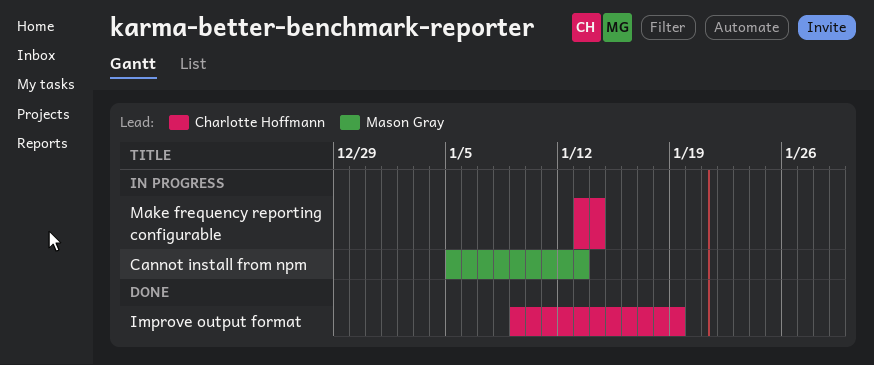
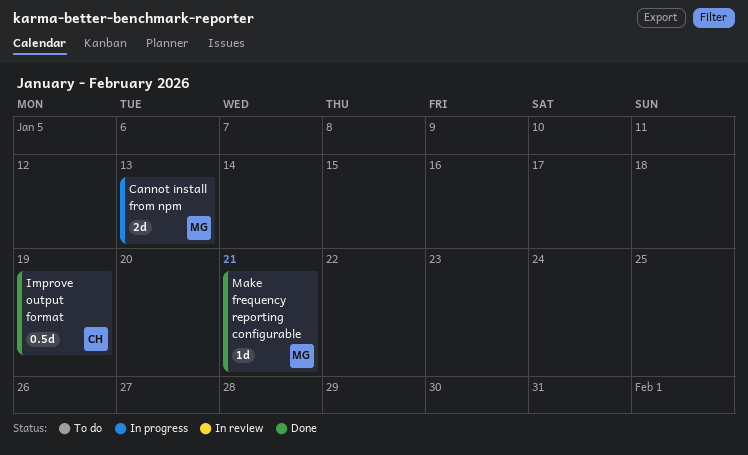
Make frequency reporting configurable, status: In progress -> Done
Make frequency reporting configurable, owner: Charlotte Hoffmann -> Mason Gray
Make frequency reporting configurable, due: Jan 14 -> Jan 21

